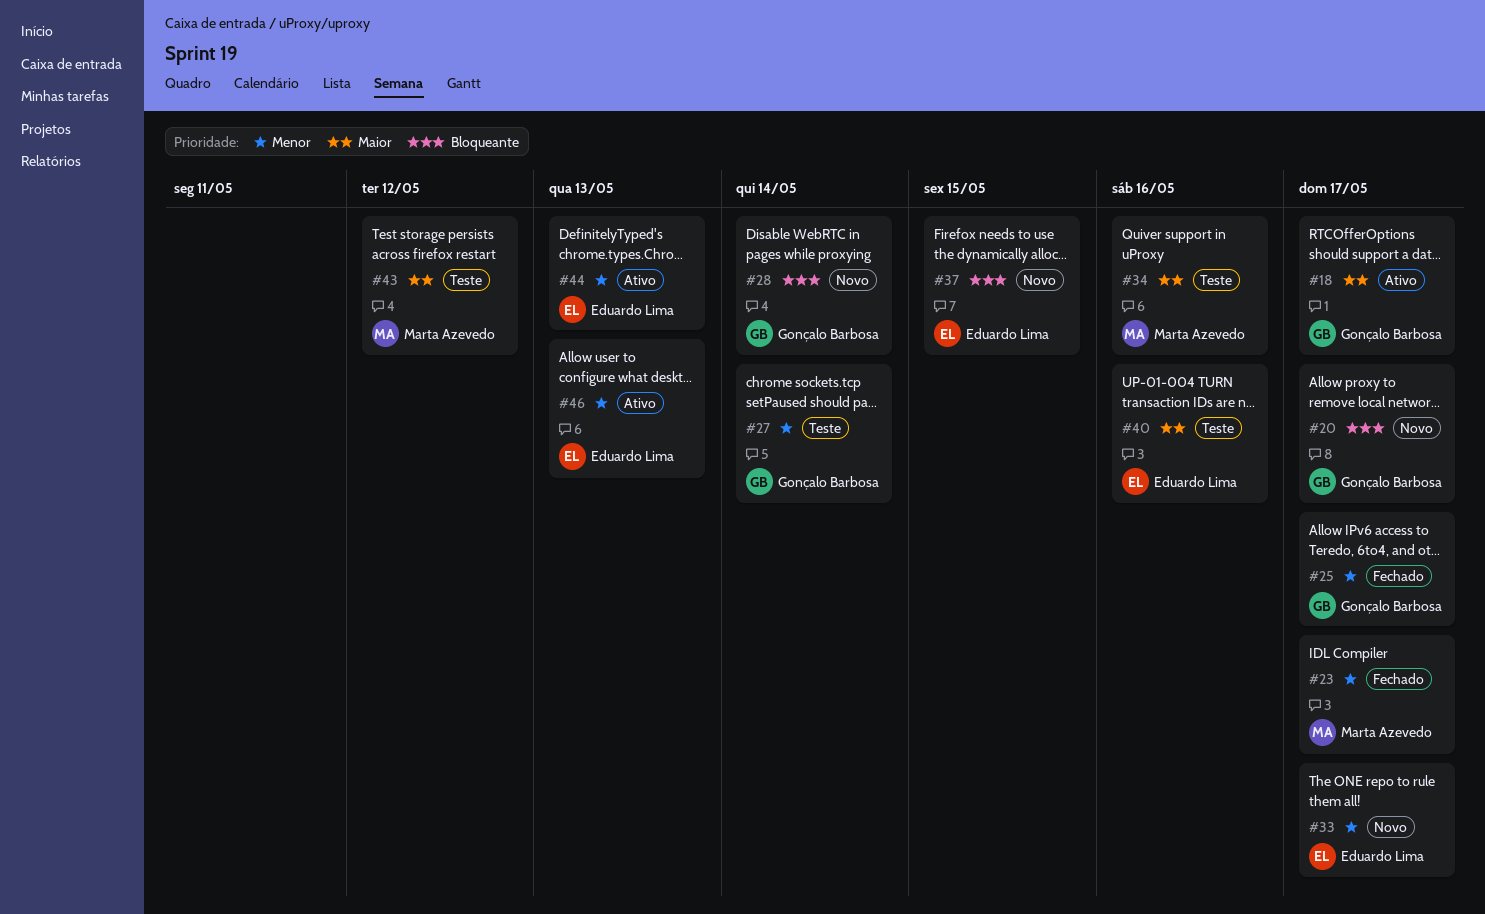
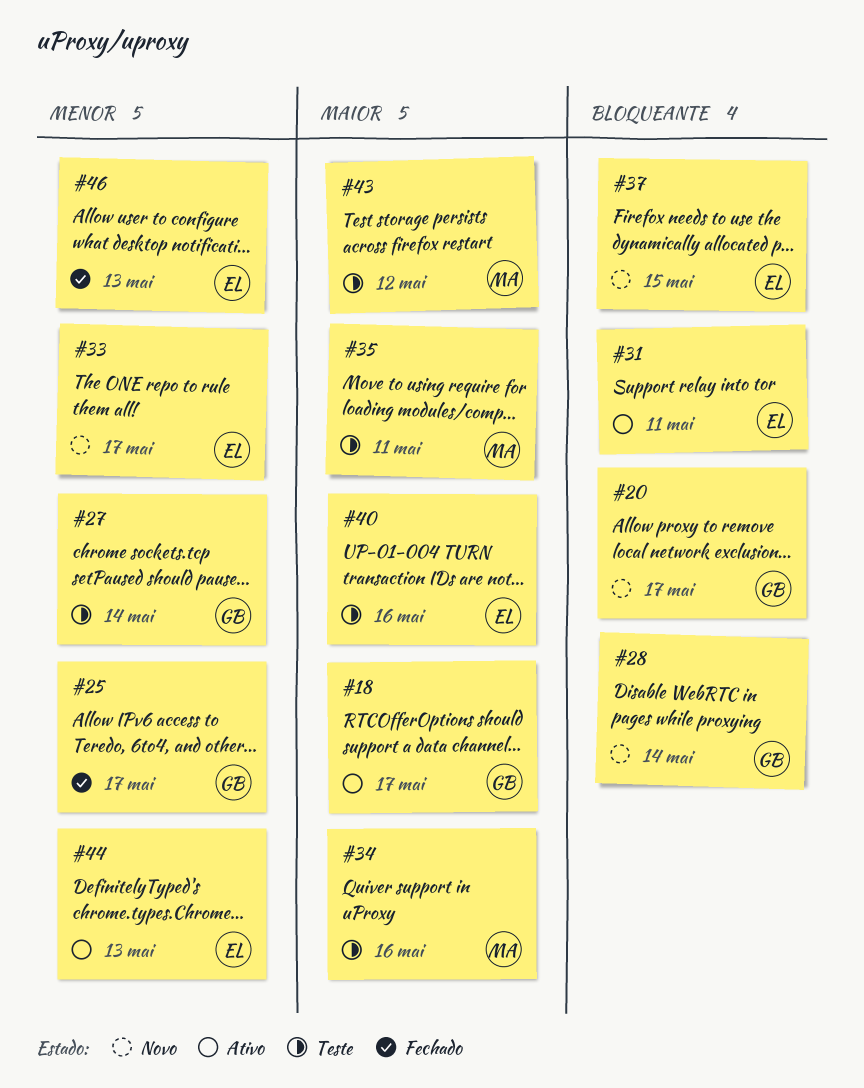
#23: present -> none
#31: none -> present
#35: none -> present
#46, status: Ativo -> Fechado

